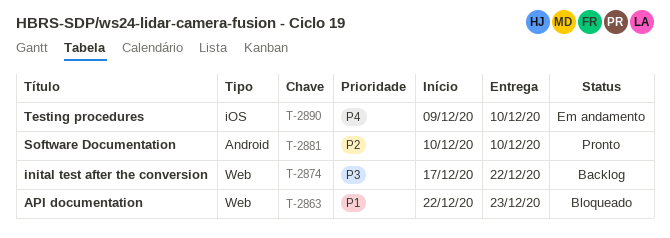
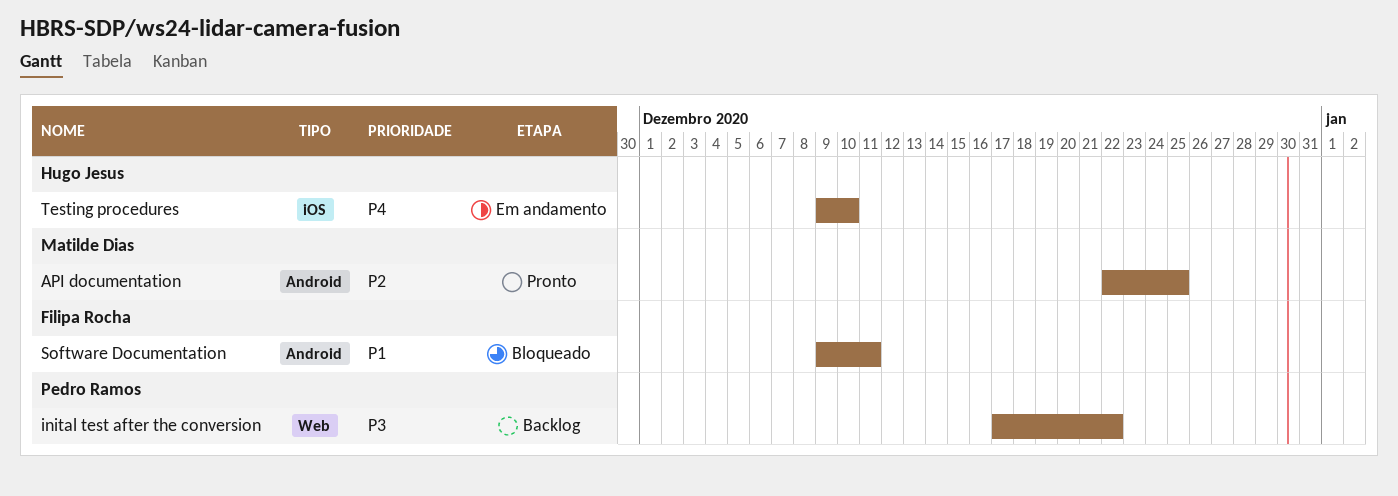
API documentation, status: Bloqueado -> Pronto
API documentation, priority: P1 -> P2
API documentation, label: Web -> Android
API documentation, due: Dec 23 -> Dec 25
Software Documentation, status: Pronto -> Bloqueado
Software Documentation, priority: P2 -> P1
Software Documentation, start: Dec 10 -> Dec 9
Software Documentation, due: Dec 10 -> Dec 11

